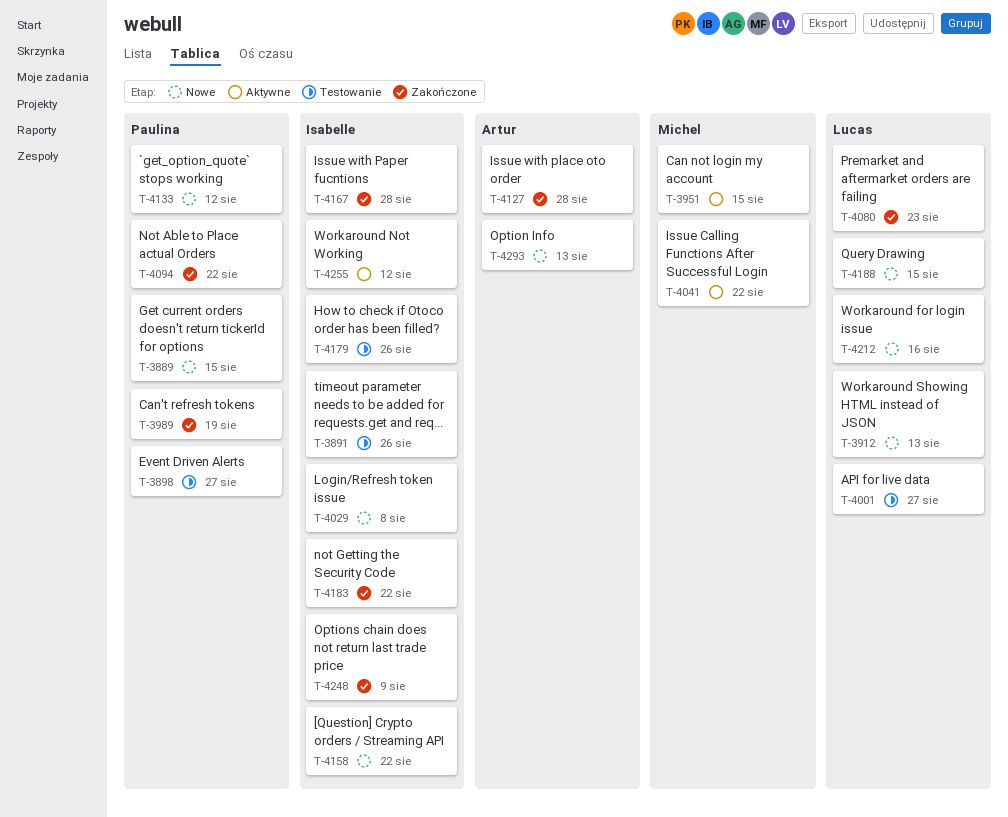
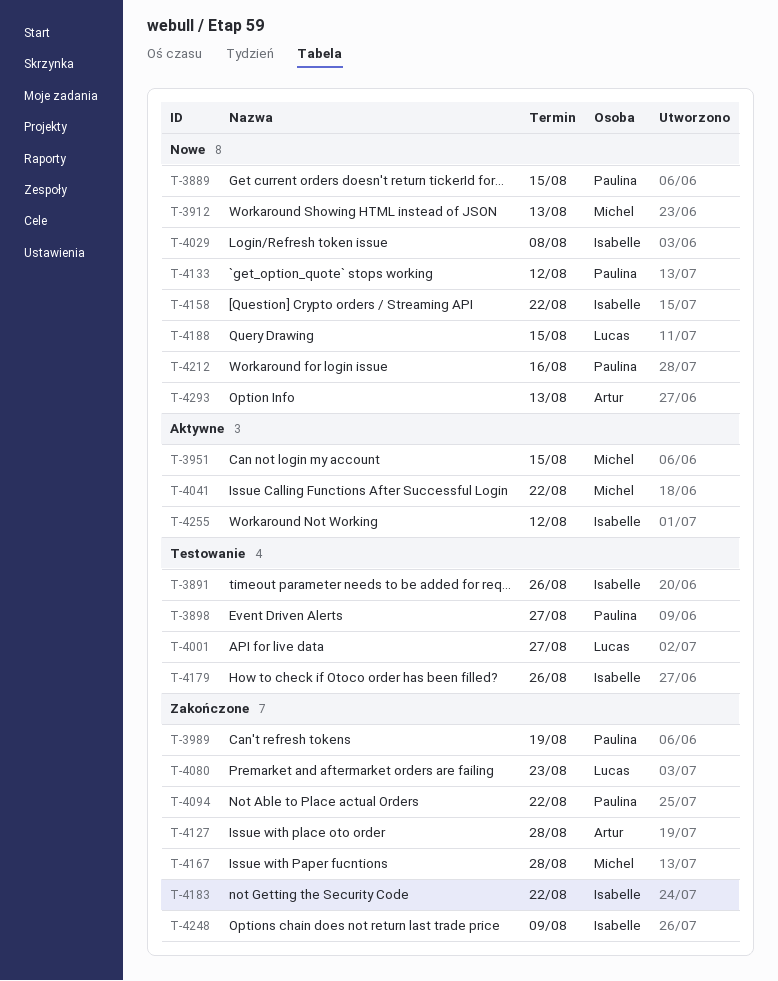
T-3912, owner: Lucas -> Michel
T-4167, owner: Isabelle -> Michel
T-4212, owner: Lucas -> Paulina

